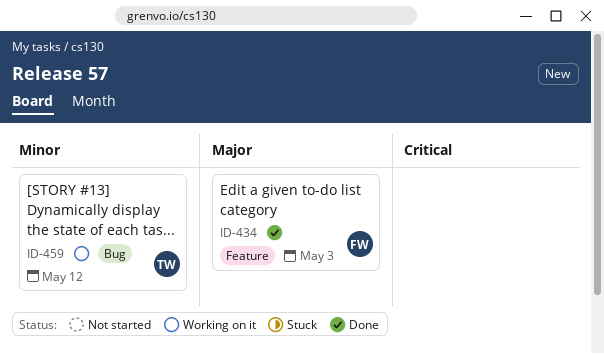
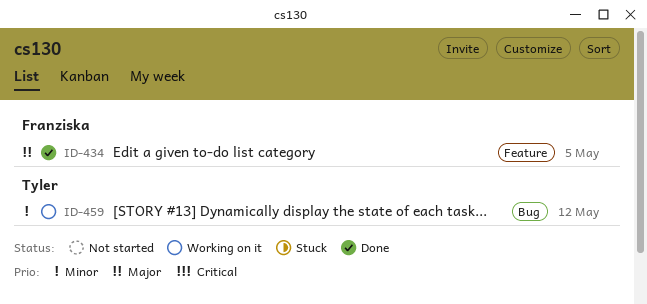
ID-434, due: May 3 -> May 5

